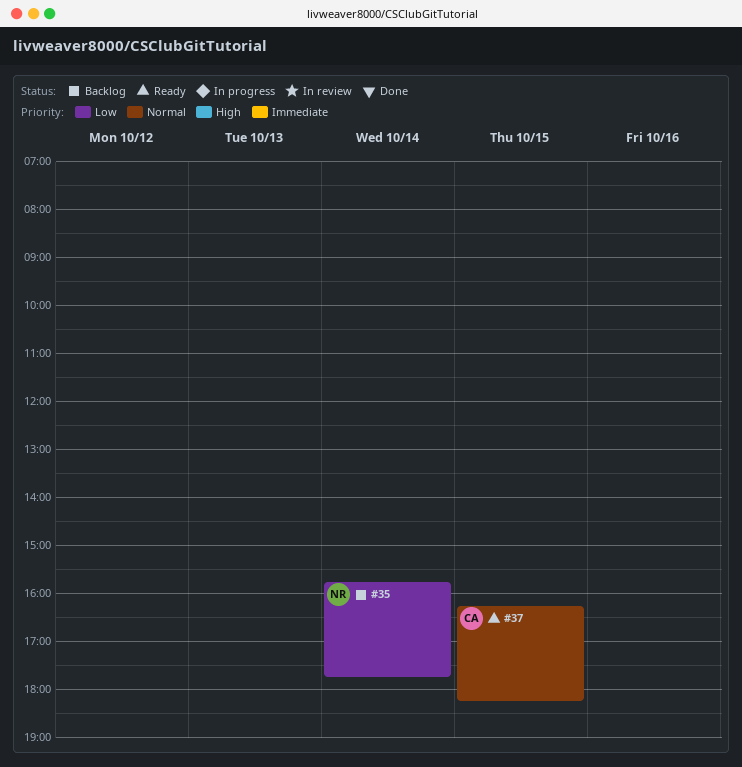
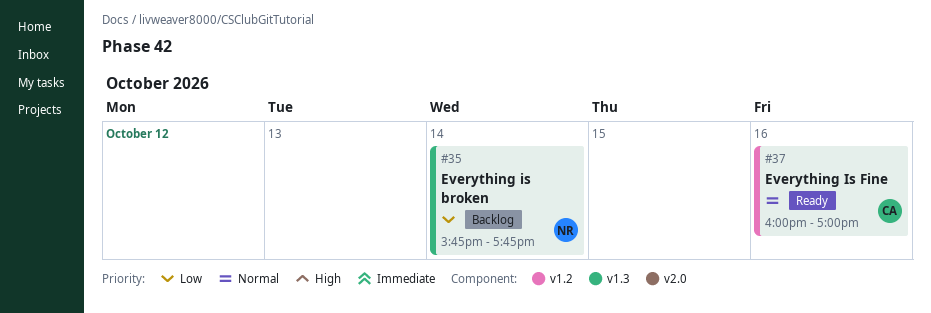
#37, day: Oct 15 -> Oct 16
#37, begins: 16:15 -> 16:00
#37, ends: 18:15 -> 17:00

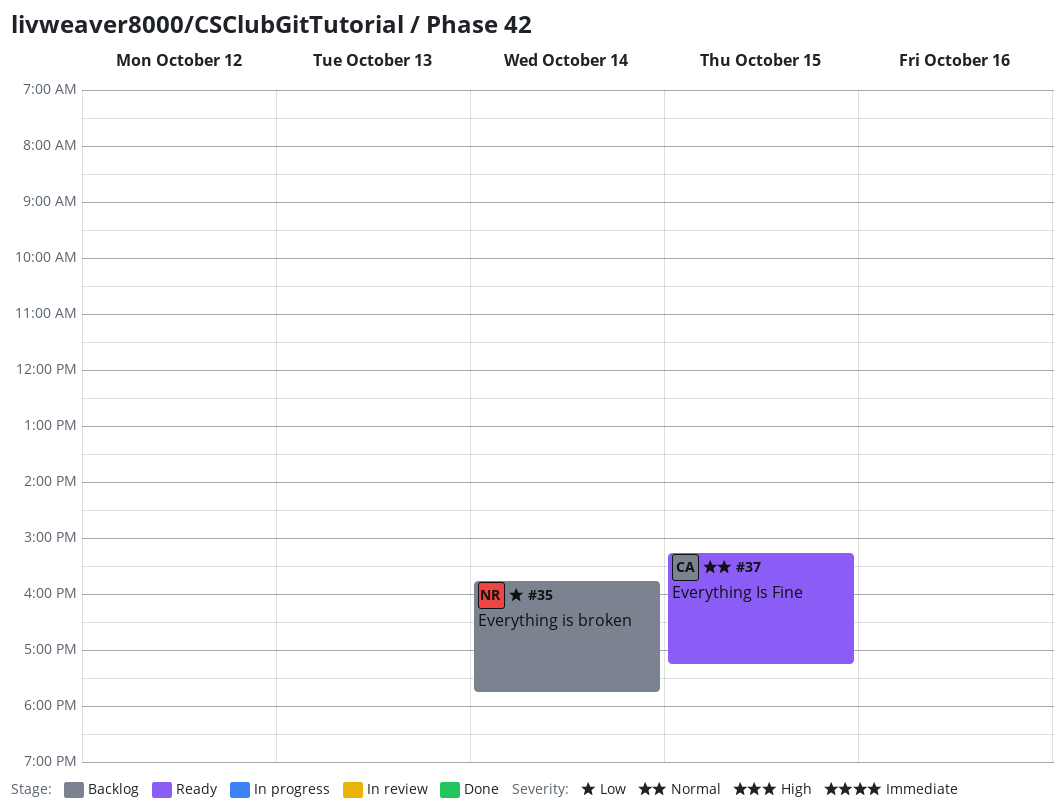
#37, day: Oct 16 -> Oct 15
#37, begins: 16:00 -> 15:15
#37, ends: 17:00 -> 17:15

